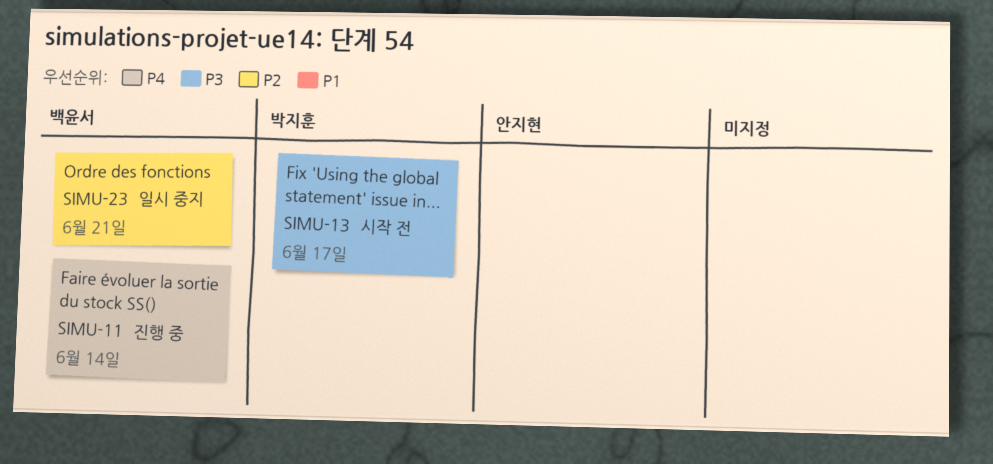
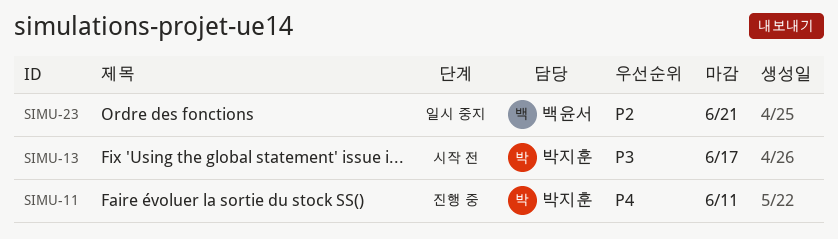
SIMU-11, owner: 백윤서 -> 박지훈
SIMU-11, due: Jun 14 -> Jun 11

